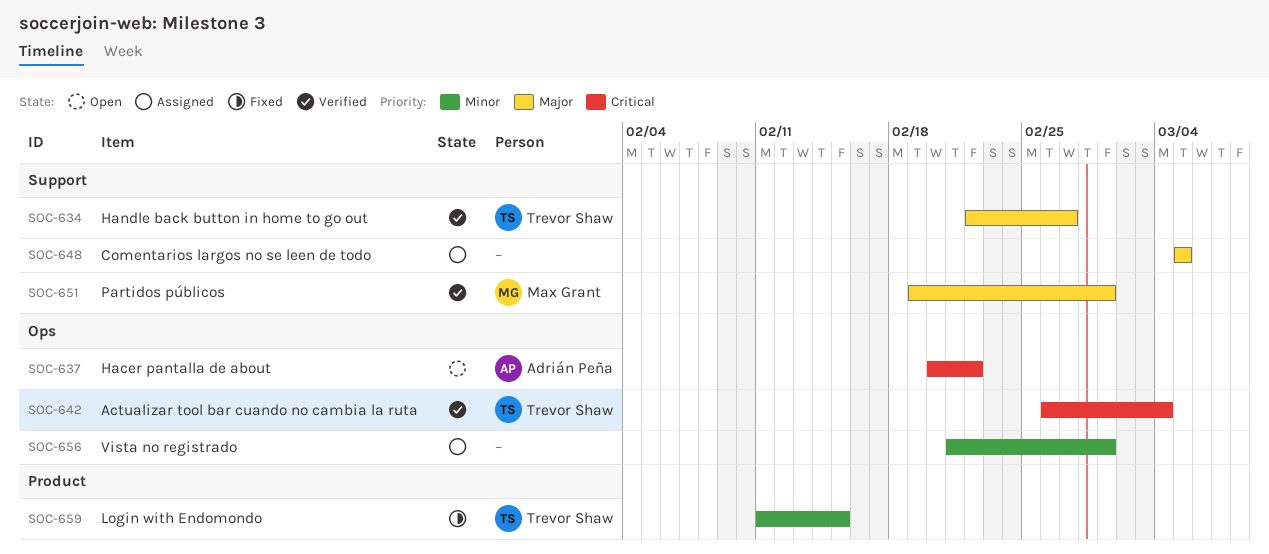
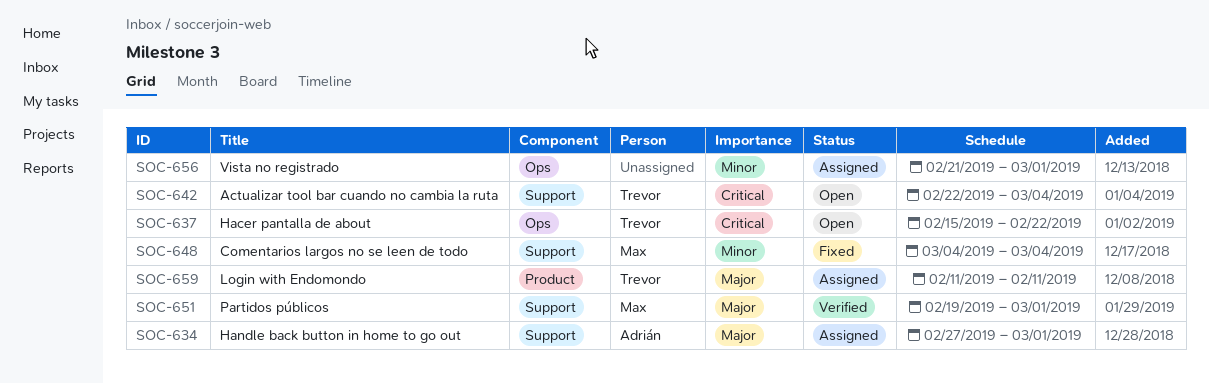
SOC-634, status: Verified -> Assigned
SOC-634, owner: Trevor Shaw -> Adrián Peña
SOC-634, start: Feb 22 -> Feb 27
SOC-634, due: Feb 27 -> Mar 1
SOC-637, owner: Adrián Peña -> Trevor Shaw
SOC-637, start: Feb 20 -> Feb 15
SOC-642, status: Verified -> Open
SOC-642, label: Ops -> Support
SOC-642, start: Feb 26 -> Feb 22
SOC-648, status: Assigned -> Fixed
SOC-648, owner: none -> Max Grant
SOC-648, priority: Major -> Minor
SOC-648, start: Mar 5 -> Mar 4
SOC-648, due: Mar 5 -> Mar 4
SOC-659, status: Fixed -> Assigned
SOC-659, priority: Minor -> Major
SOC-659, due: Feb 15 -> Feb 11

